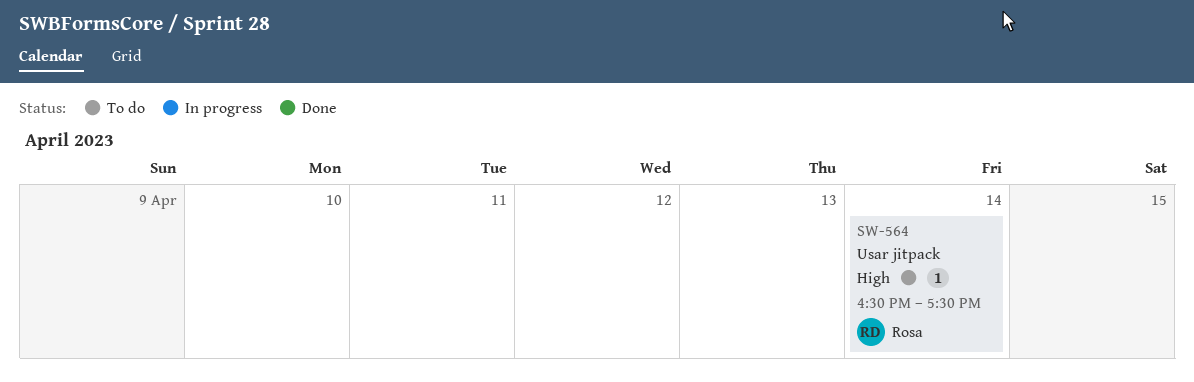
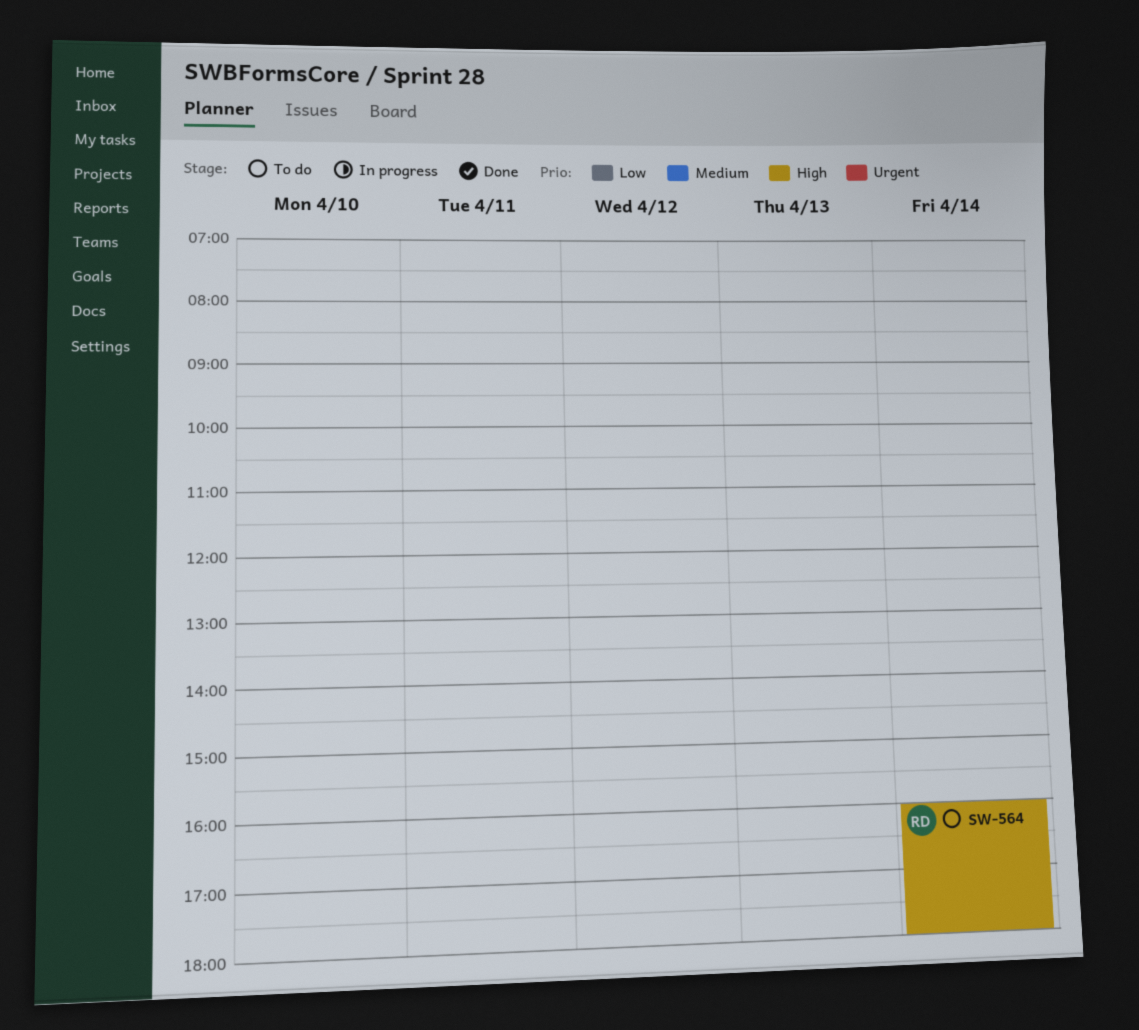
SW-564, begins: 16:30 -> 16:00
SW-564, ends: 17:30 -> 18:00

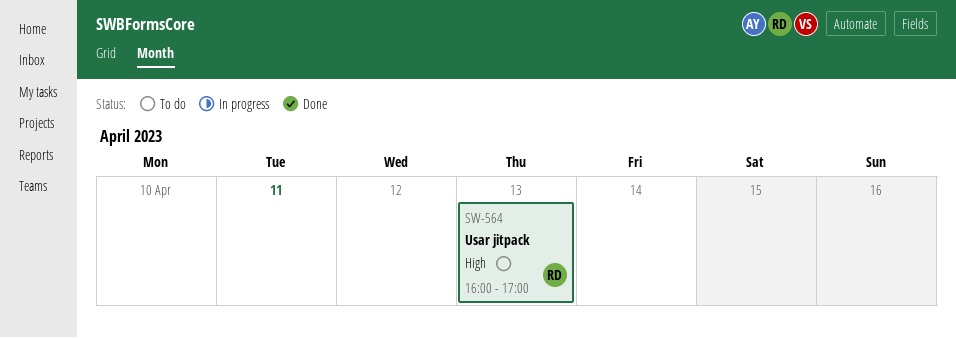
SW-564, day: Apr 14 -> Apr 13
SW-564, ends: 18:00 -> 17:00

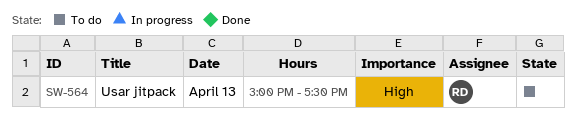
SW-564, begins: 16:00 -> 15:00
SW-564, ends: 17:00 -> 17:30

